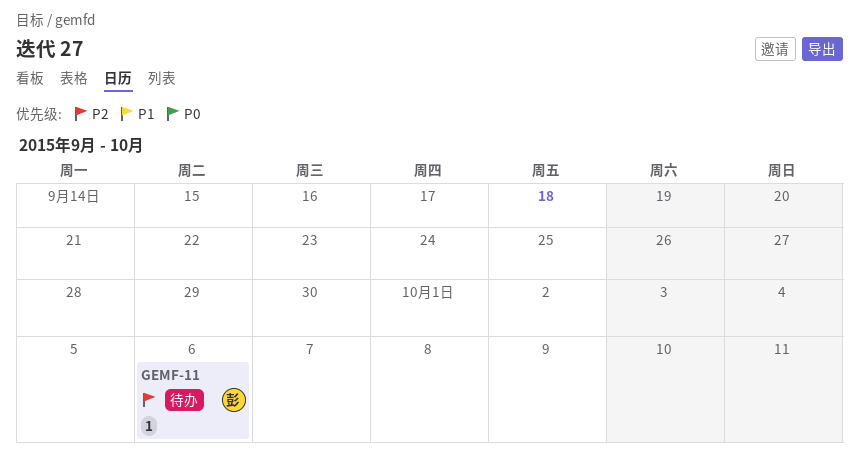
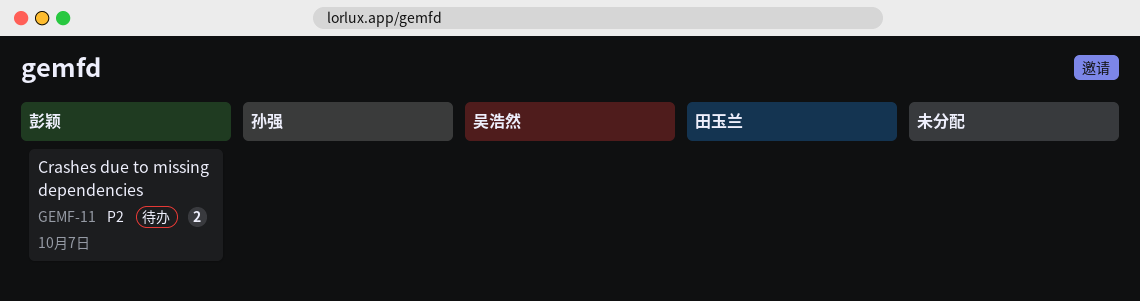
GEMF-11, estimate: 1 -> 2
GEMF-11, due: Oct 6 -> Oct 7

